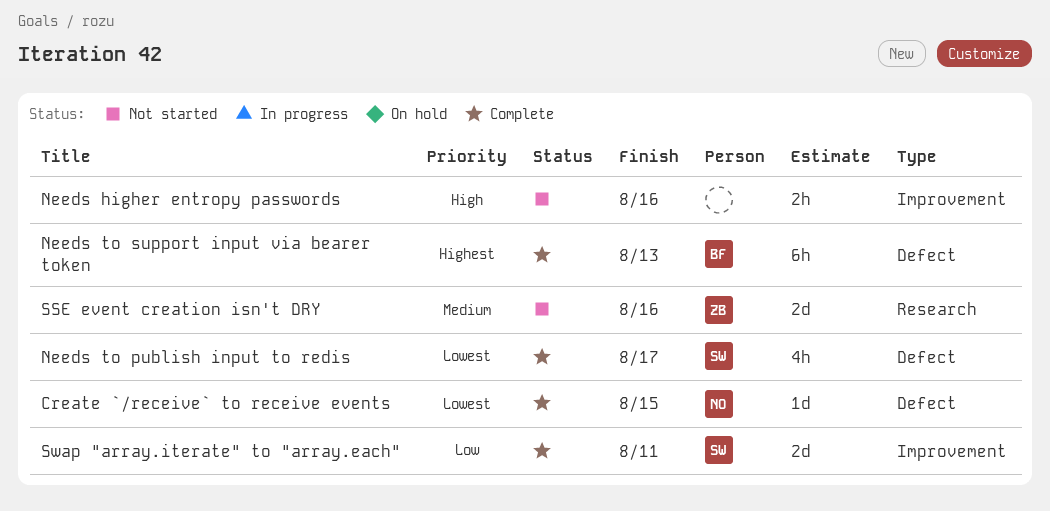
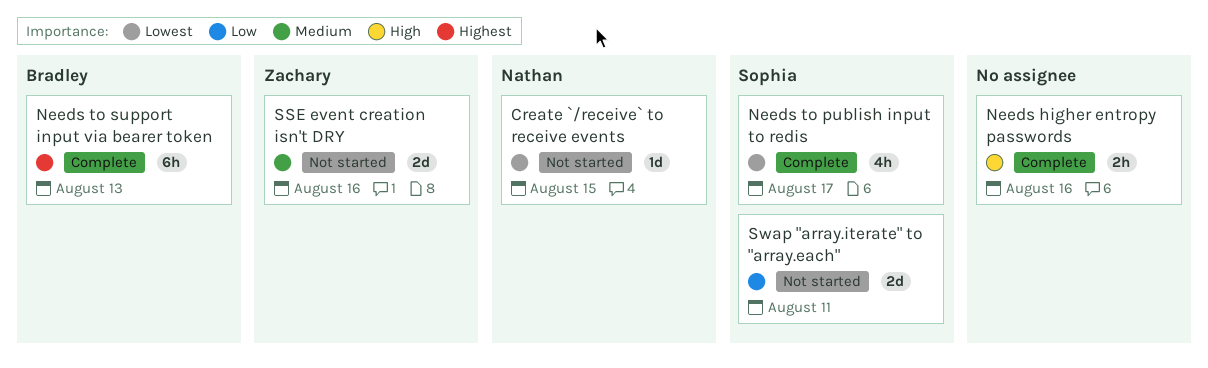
Create `/receive` to receive events, status: Complete -> Not started
Needs higher entropy passwords, status: Not started -> Complete
Swap "array.iterate" to "array.each", status: Complete -> Not started

